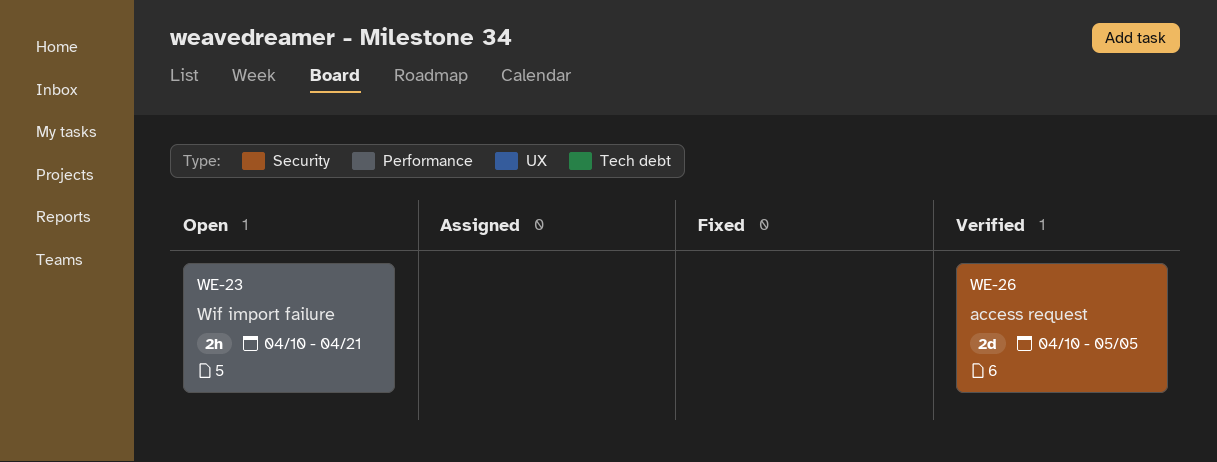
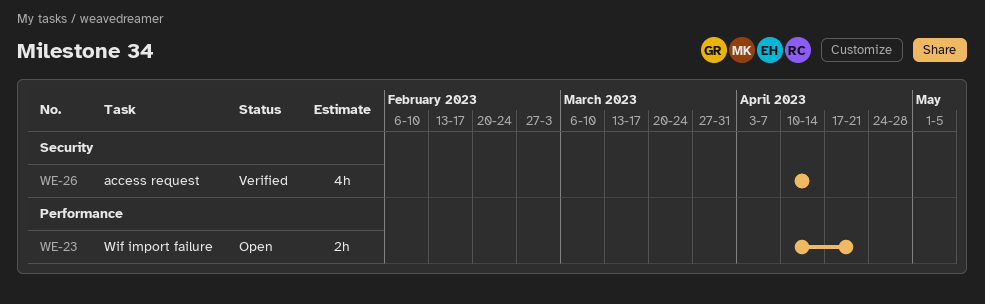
WE-26, estimate: 2d -> 4h
WE-26, due: May 5 -> Apr 14

